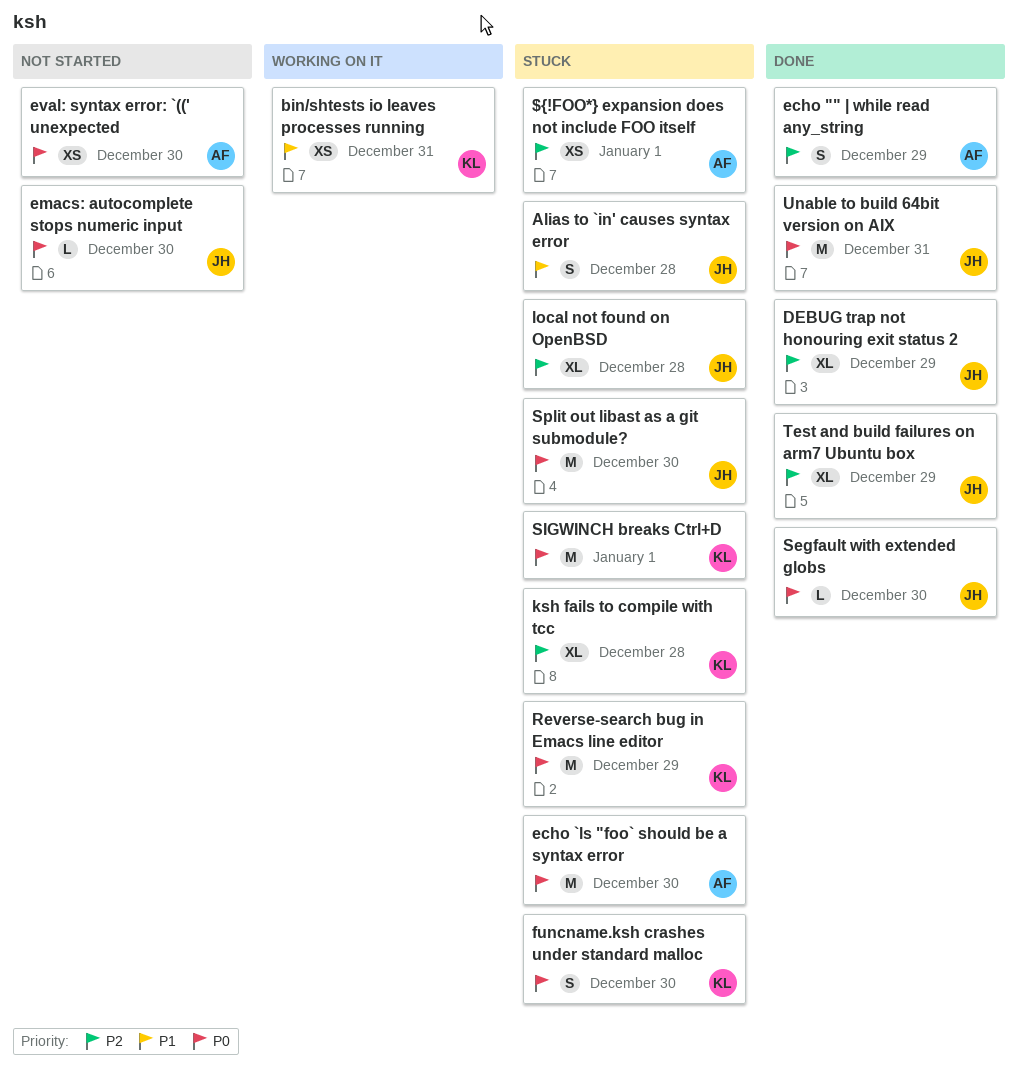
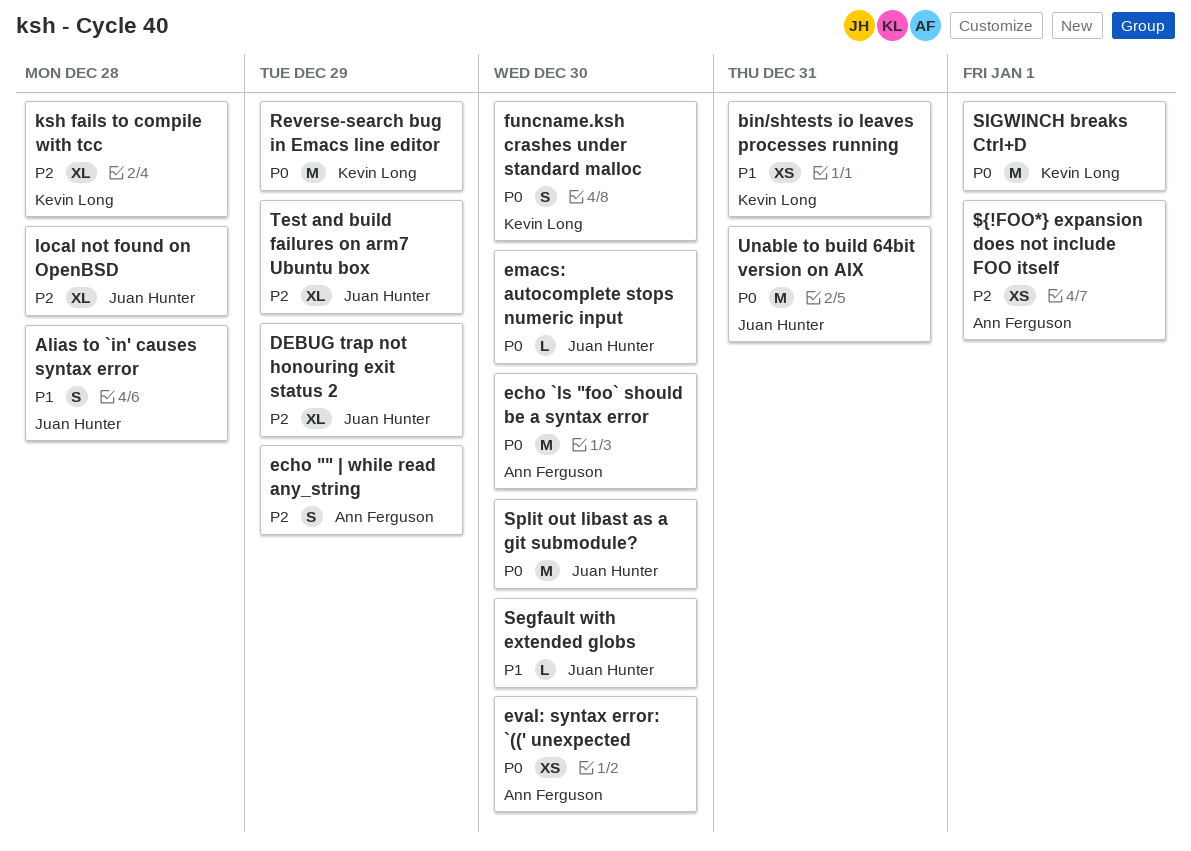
Segfault with extended globs, priority: P0 -> P1

